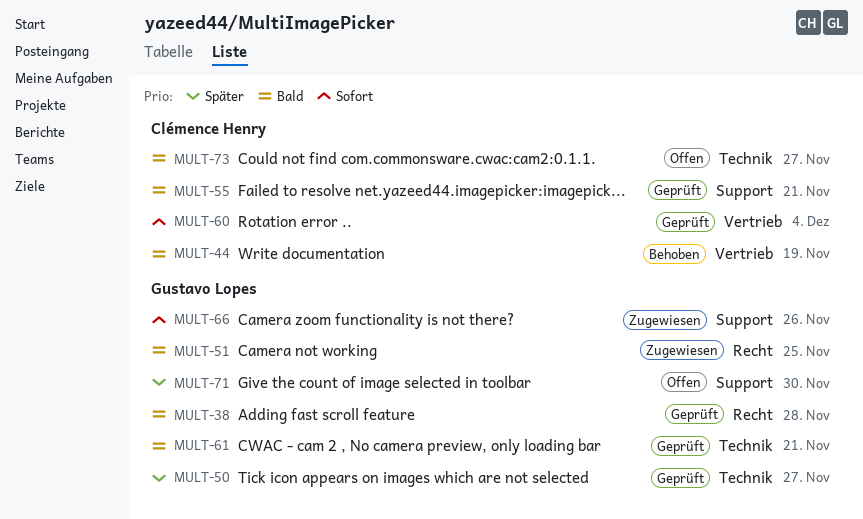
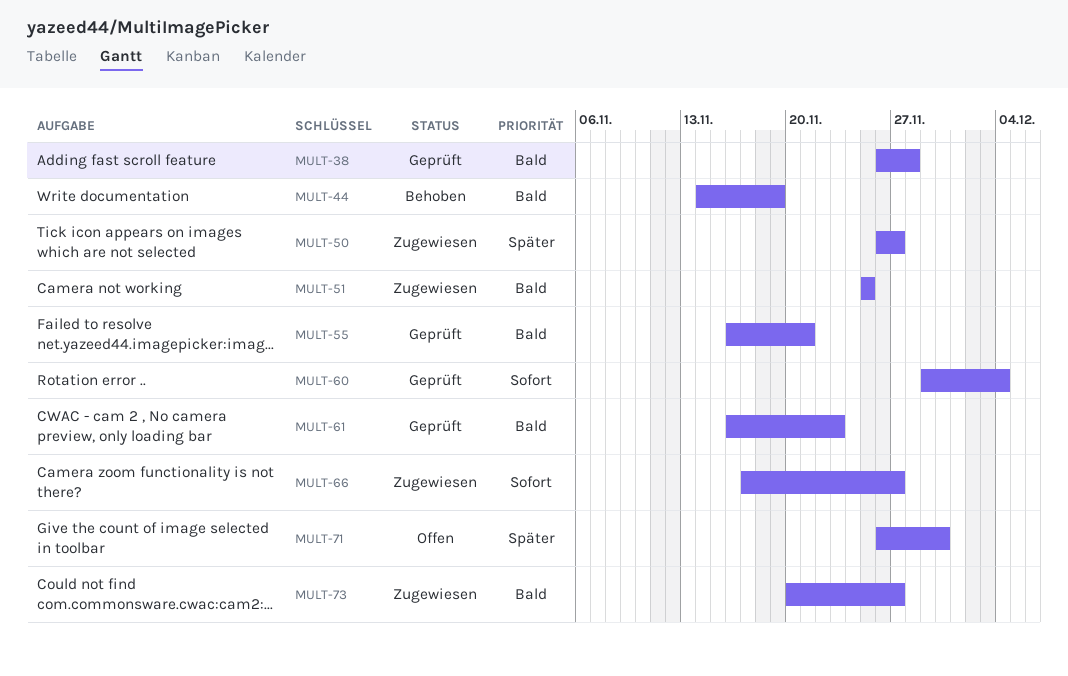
MULT-50, status: Geprüft -> Zugewiesen
MULT-61, due: Nov 21 -> Nov 23
MULT-66, due: Nov 26 -> Nov 27
MULT-73, status: Offen -> Zugewiesen

